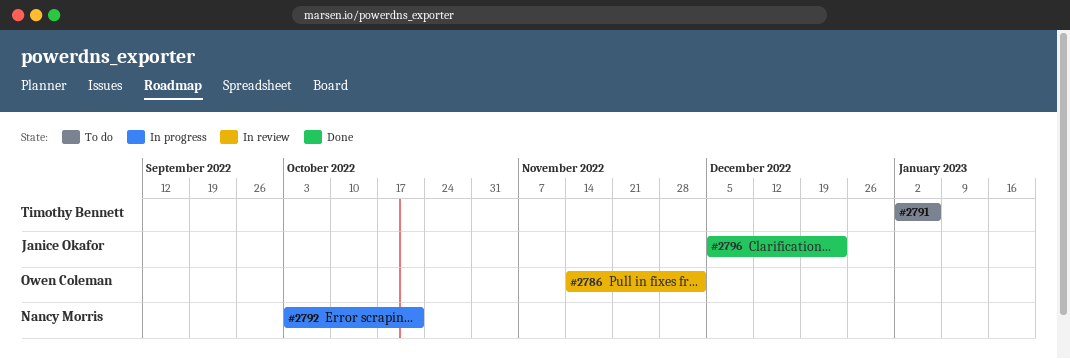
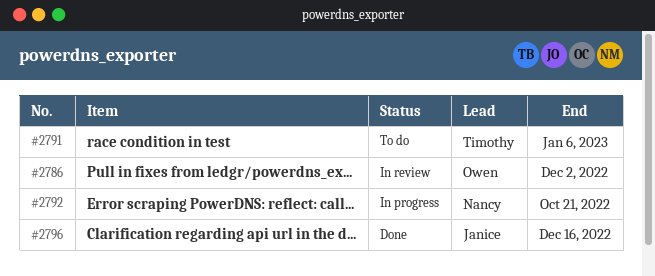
#2796, due: Dec 23 -> Dec 16

